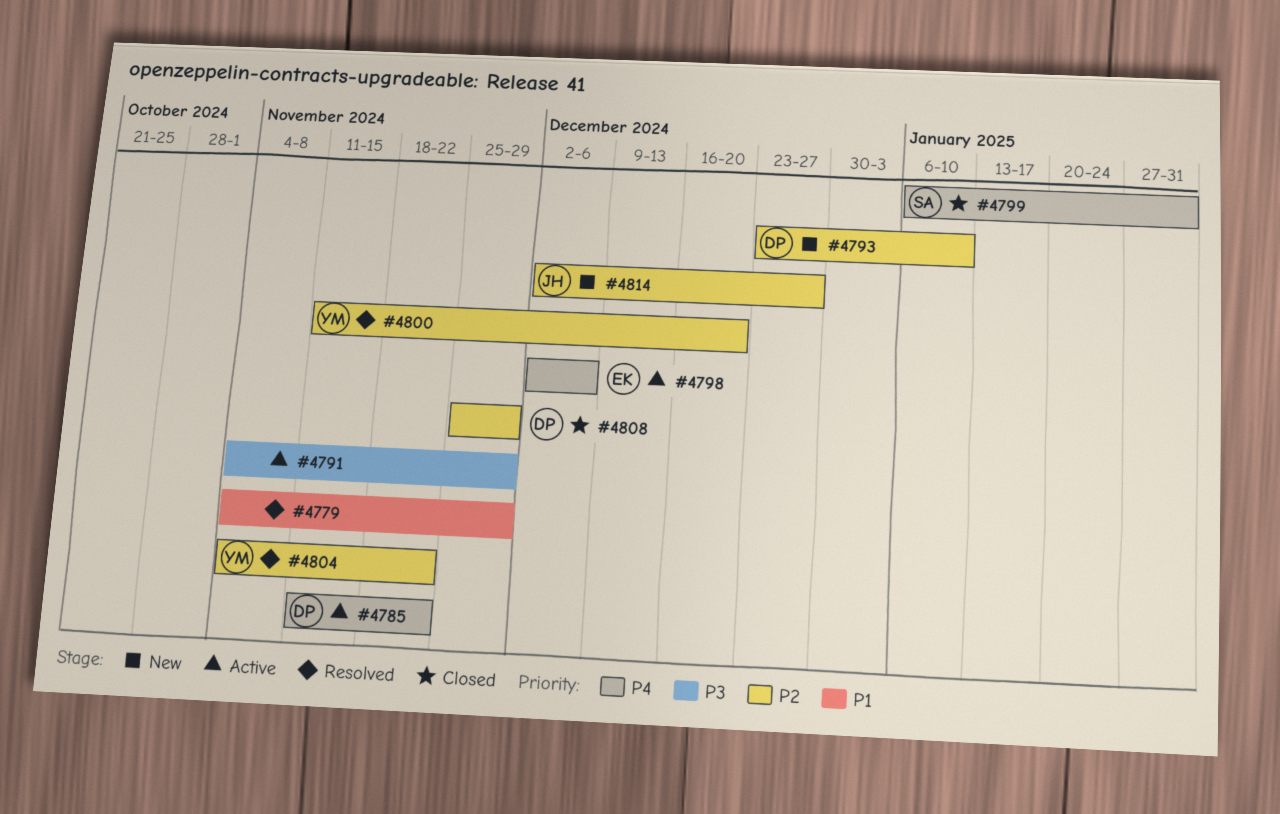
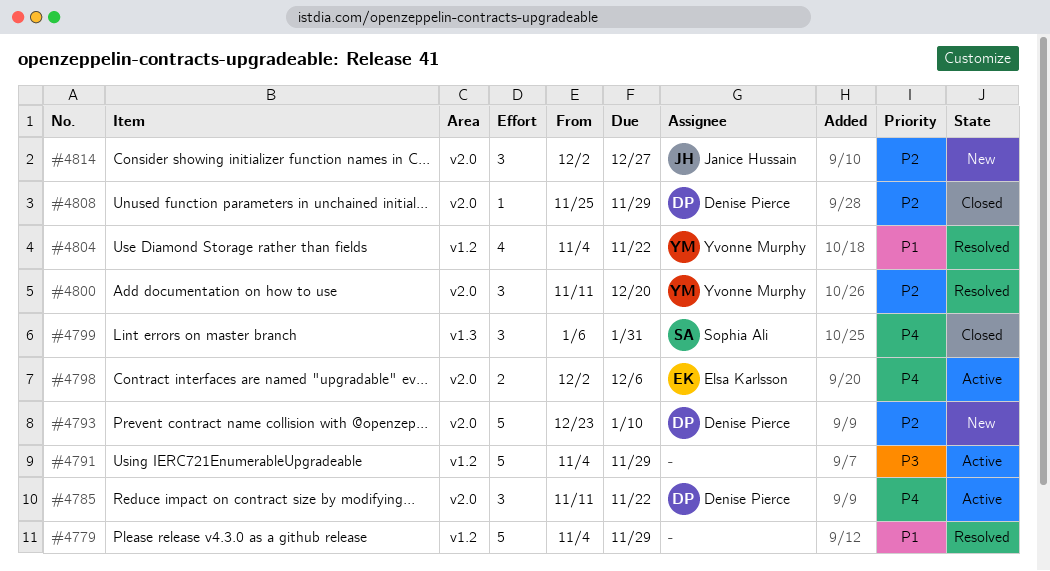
#4804, priority: P2 -> P1

